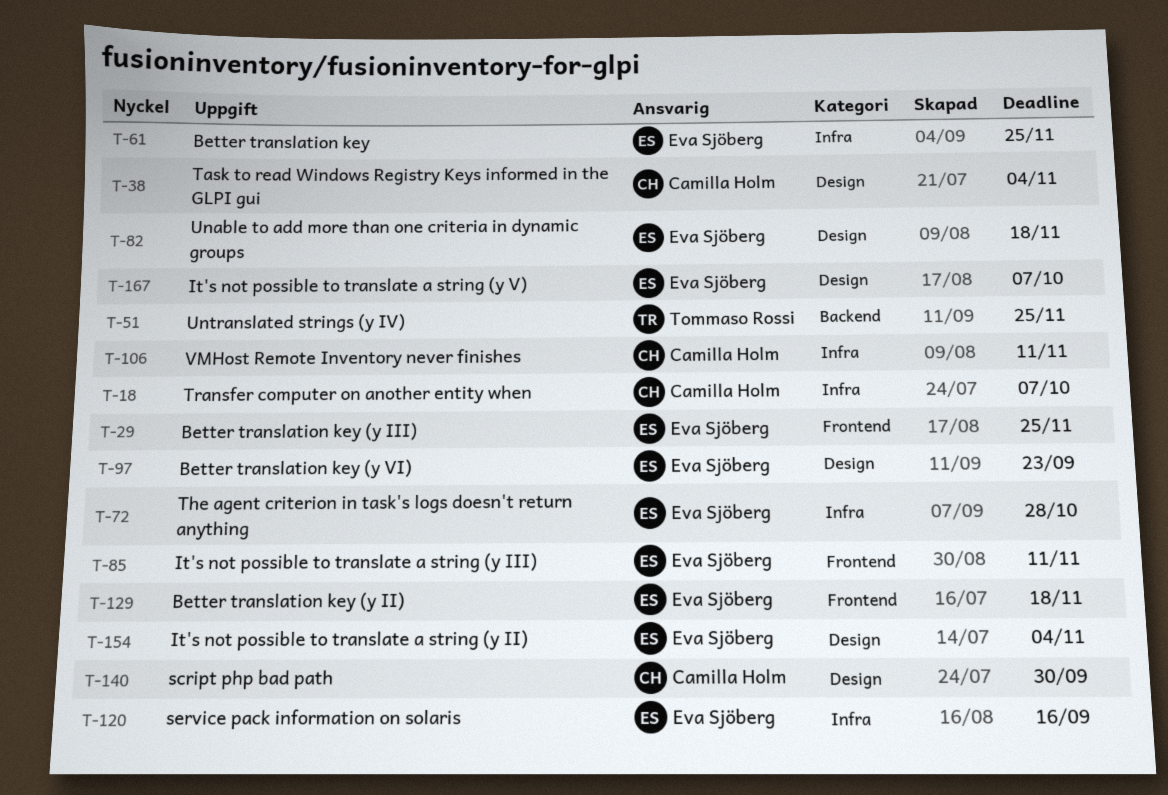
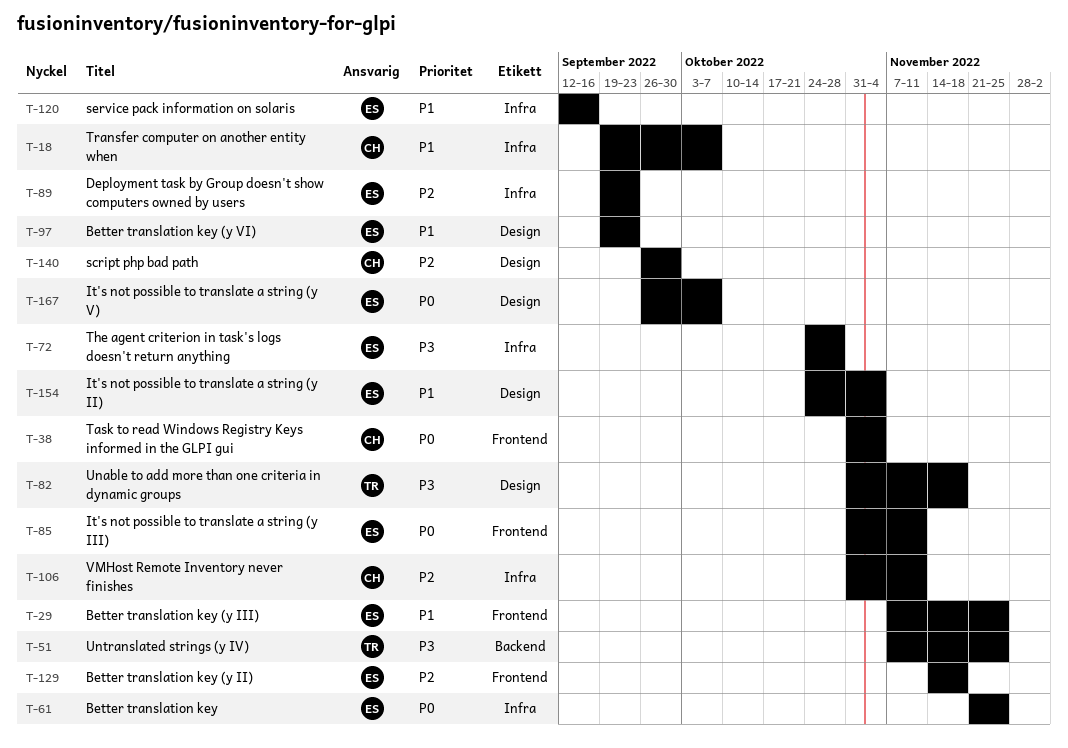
T-38, label: Design -> Frontend
T-82, owner: Eva Sjöberg -> Tommaso Rossi
T-89: none -> present

